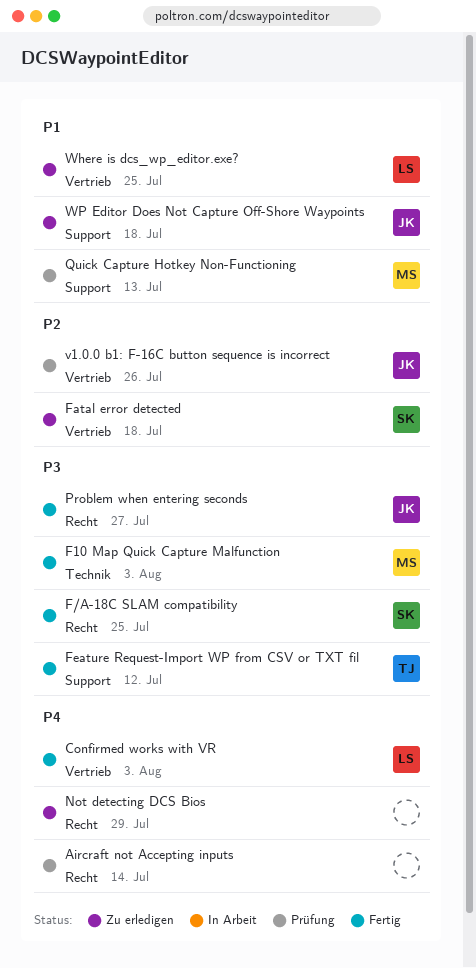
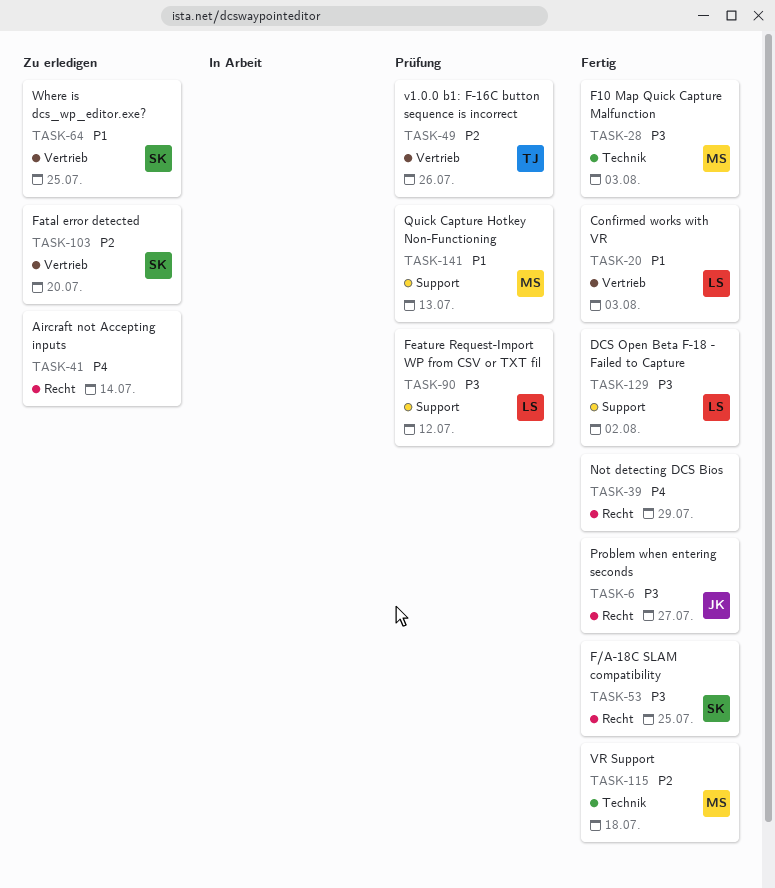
Aircraft not Accepting inputs, status: Prüfung -> Zu erledigen
Confirmed works with VR, priority: P4 -> P1
DCS Open Beta F-18 - Failed to Capture: none -> present
Fatal error detected, due: Jul 18 -> Jul 20
Feature Request-Import WP from CSV or TXT fil, status: Fertig -> Prüfung
Feature Request-Import WP from CSV or TXT fil, owner: TJ -> LS
Not detecting DCS Bios, status: Zu erledigen -> Fertig
v1.0.0 b1: F-16C button sequence is incorrect, owner: JK -> TJ
VR Support: none -> present
Where is dcs_wp_editor.exe?, owner: LS -> SK
WP Editor Does Not Capture Off-Shore Waypoints: present -> none

